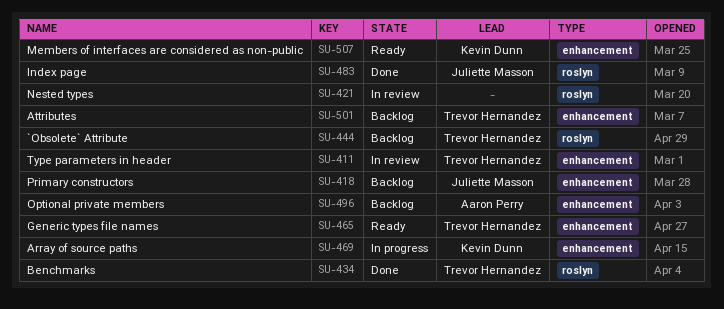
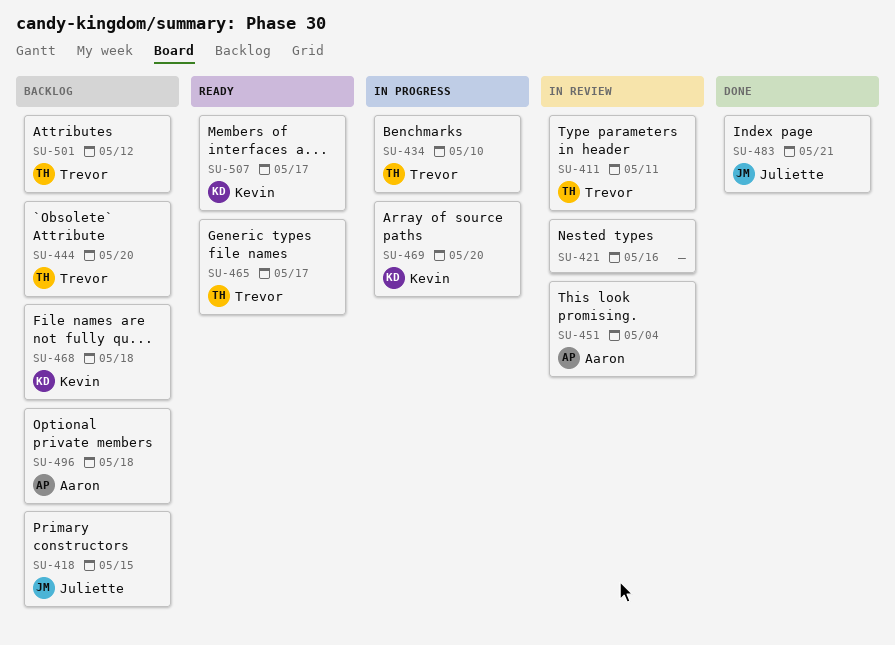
SU-434, status: Done -> In progress
SU-451: none -> present
SU-468: none -> present

